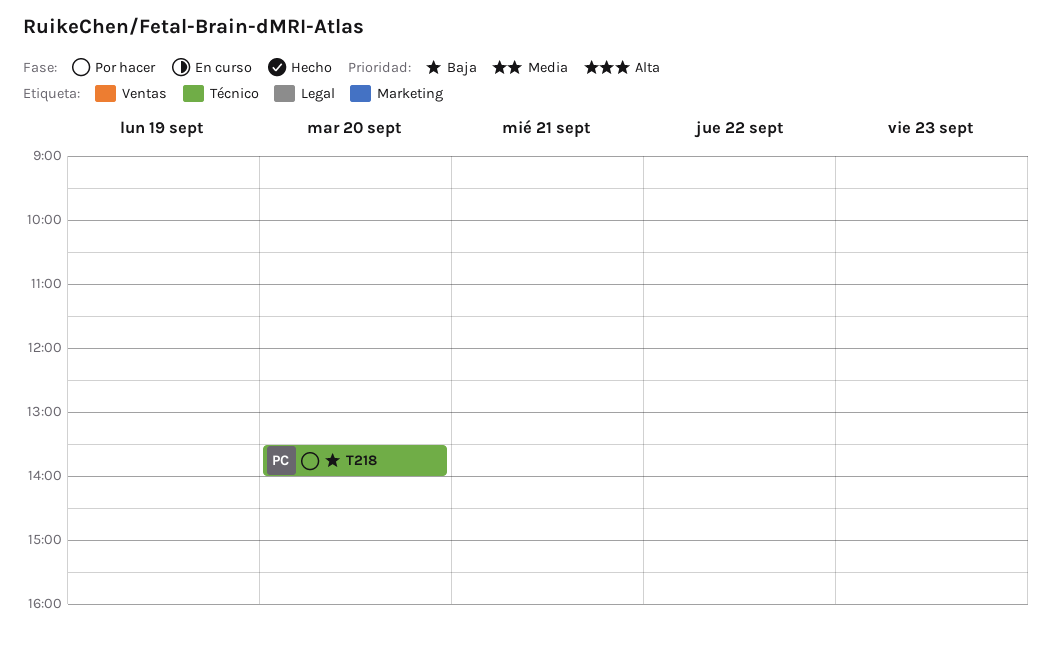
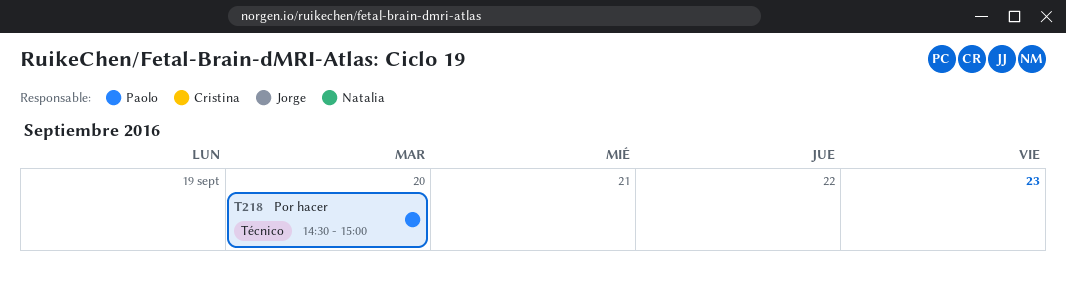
T218, begins: 13:30 -> 14:30
T218, ends: 14:00 -> 15:00

